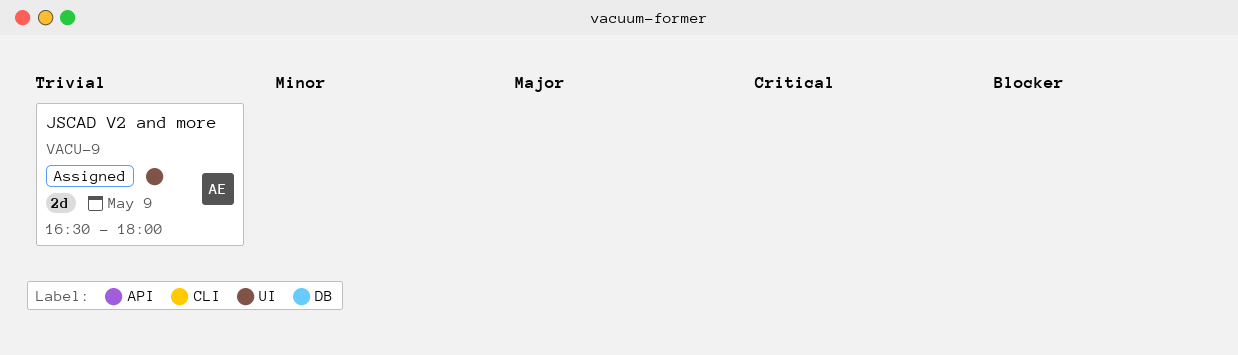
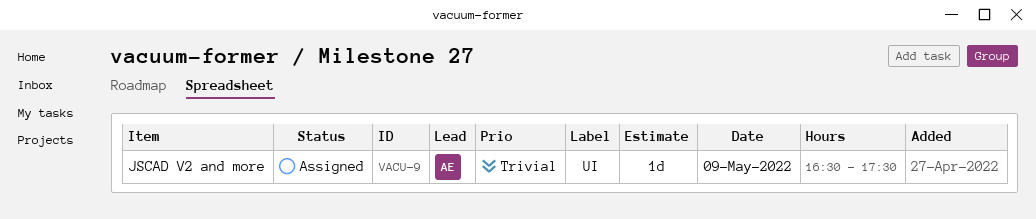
VACU-9, estimate: 2d -> 1d
VACU-9, ends: 18:00 -> 17:30

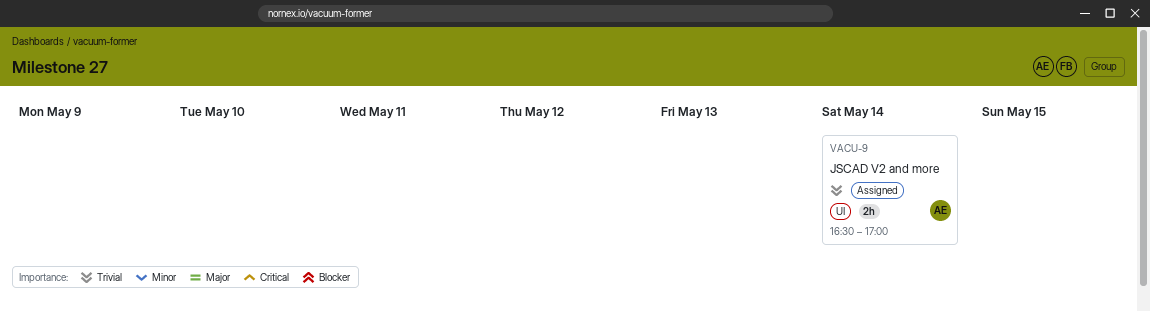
VACU-9, estimate: 1d -> 2h
VACU-9, day: May 9 -> May 14
VACU-9, ends: 17:30 -> 17:00

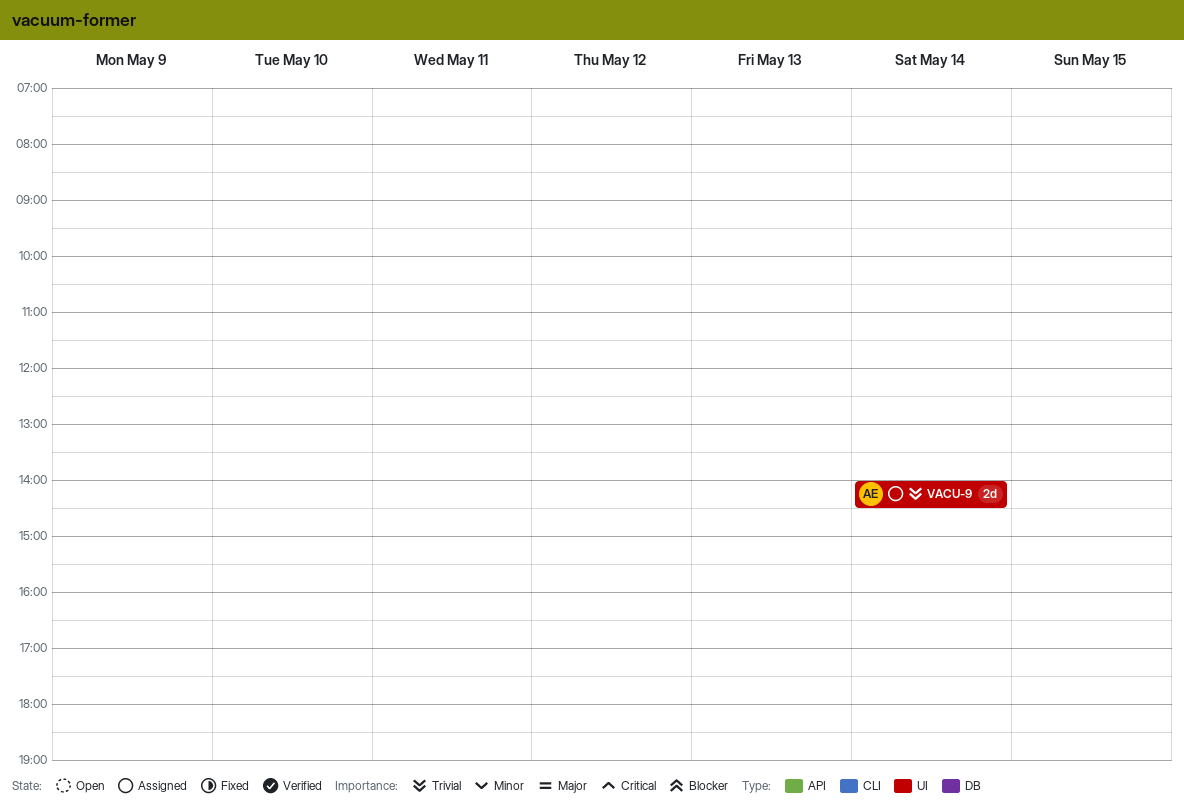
VACU-9, estimate: 2h -> 2d
VACU-9, begins: 16:30 -> 14:00
VACU-9, ends: 17:00 -> 14:30

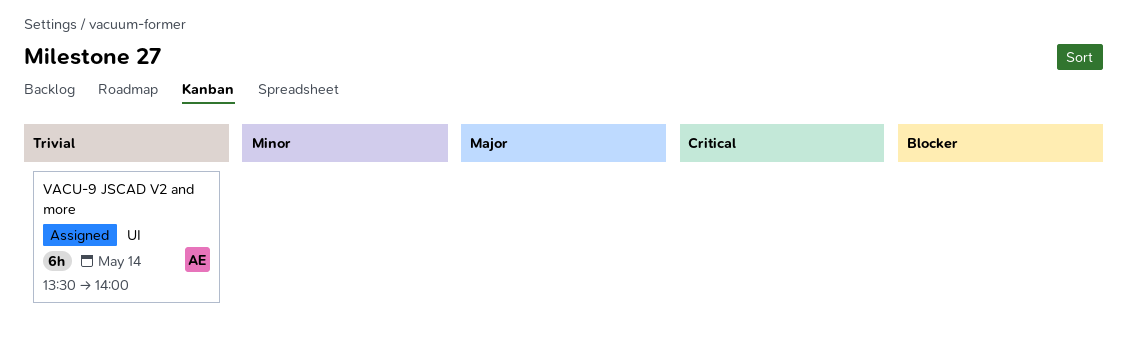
VACU-9, estimate: 2d -> 6h
VACU-9, begins: 14:00 -> 13:30
VACU-9, ends: 14:30 -> 14:00

